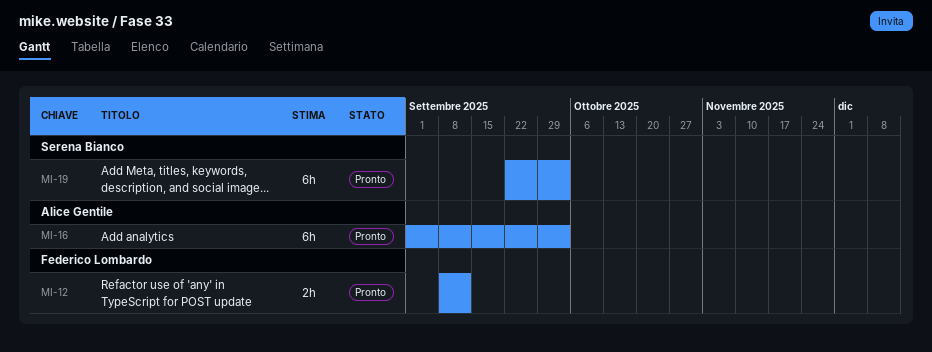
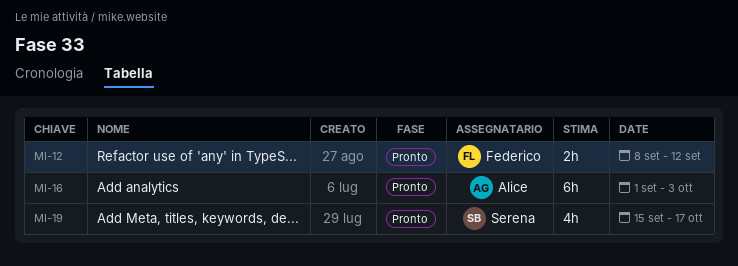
MI-19, estimate: 6h -> 4h
MI-19, start: Sep 22 -> Sep 15
MI-19, due: Oct 3 -> Oct 17

